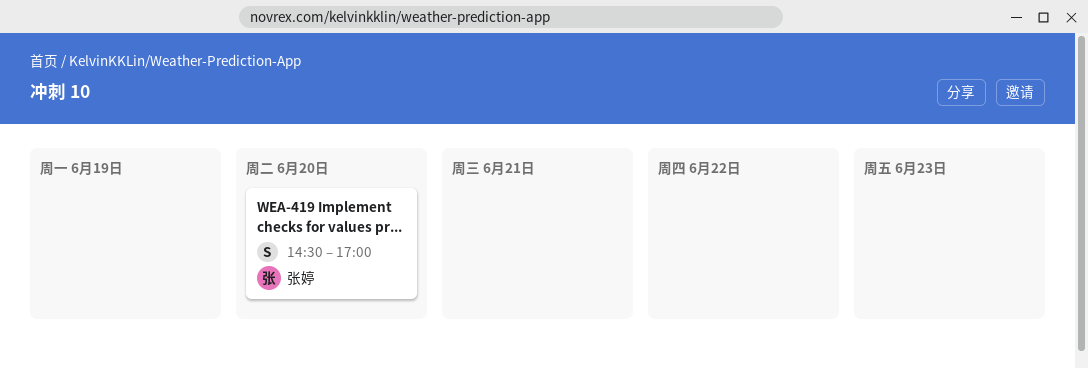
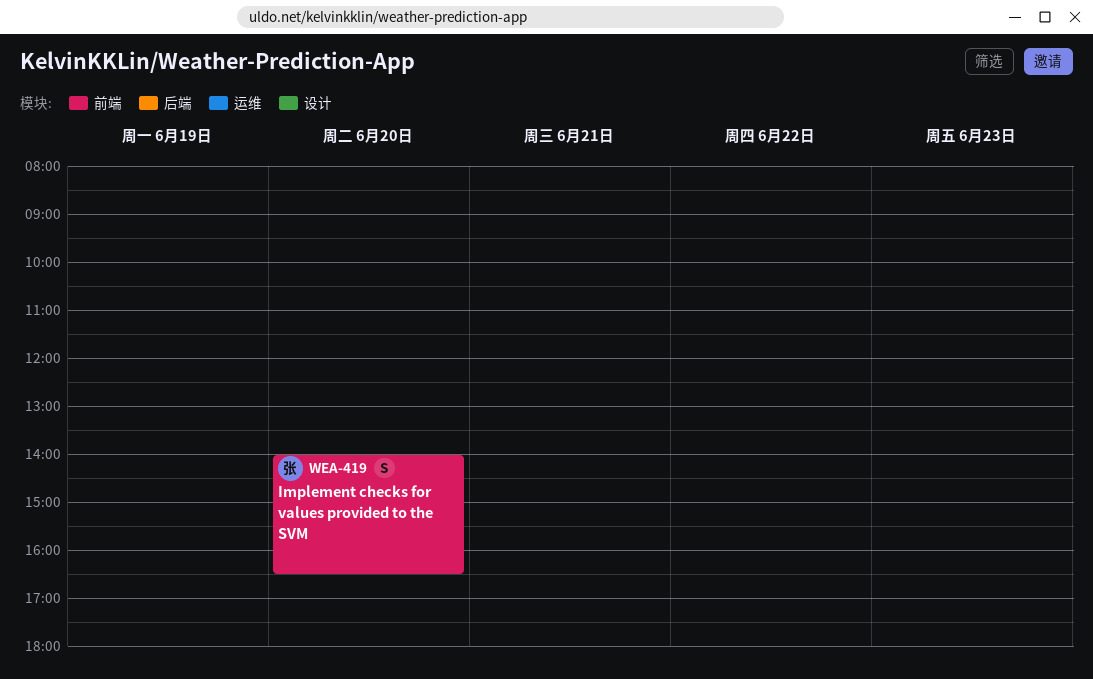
WEA-419, begins: 14:30 -> 14:00
WEA-419, ends: 17:00 -> 16:30

